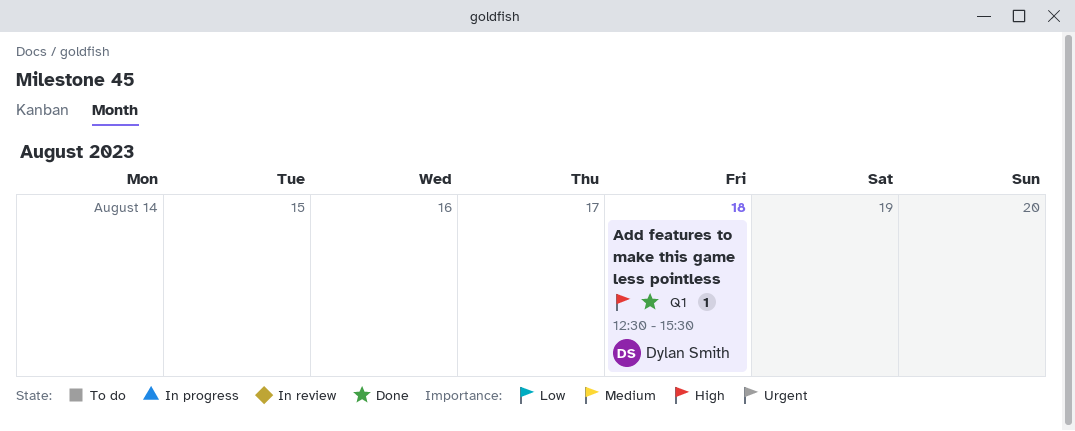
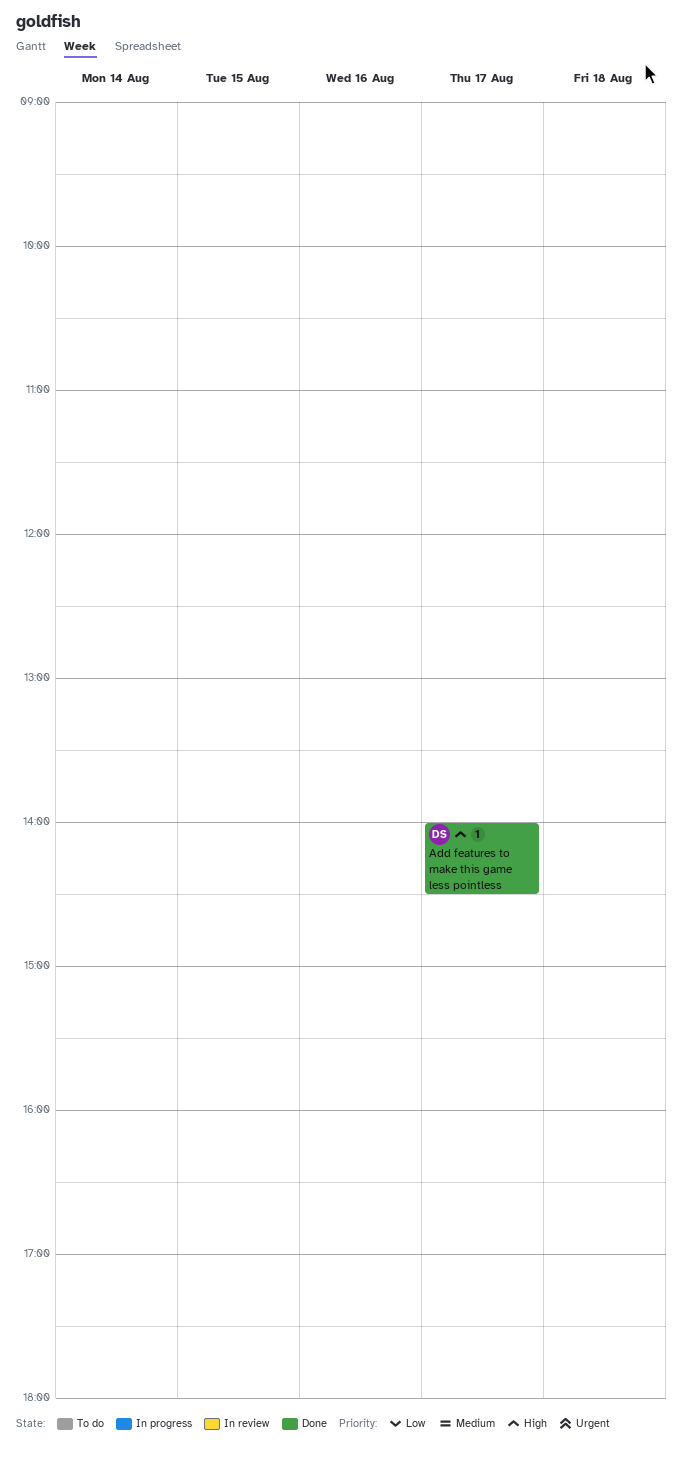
Add features to make this game less pointless, day: Aug 18 -> Aug 17
Add features to make this game less pointless, begins: 12:30 -> 14:00
Add features to make this game less pointless, ends: 15:30 -> 14:30

